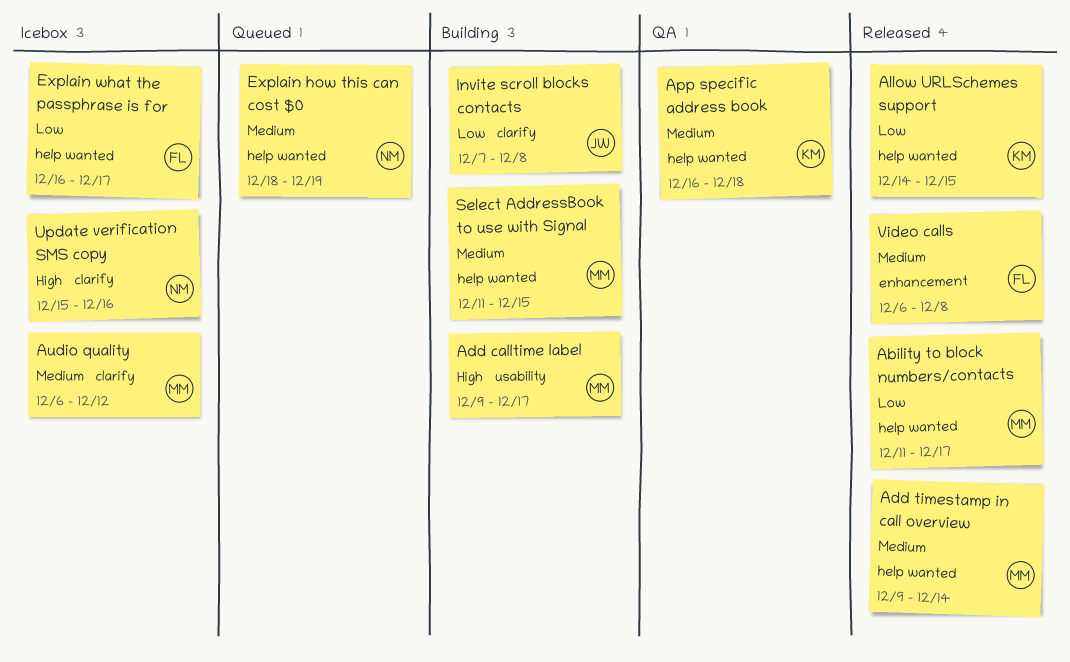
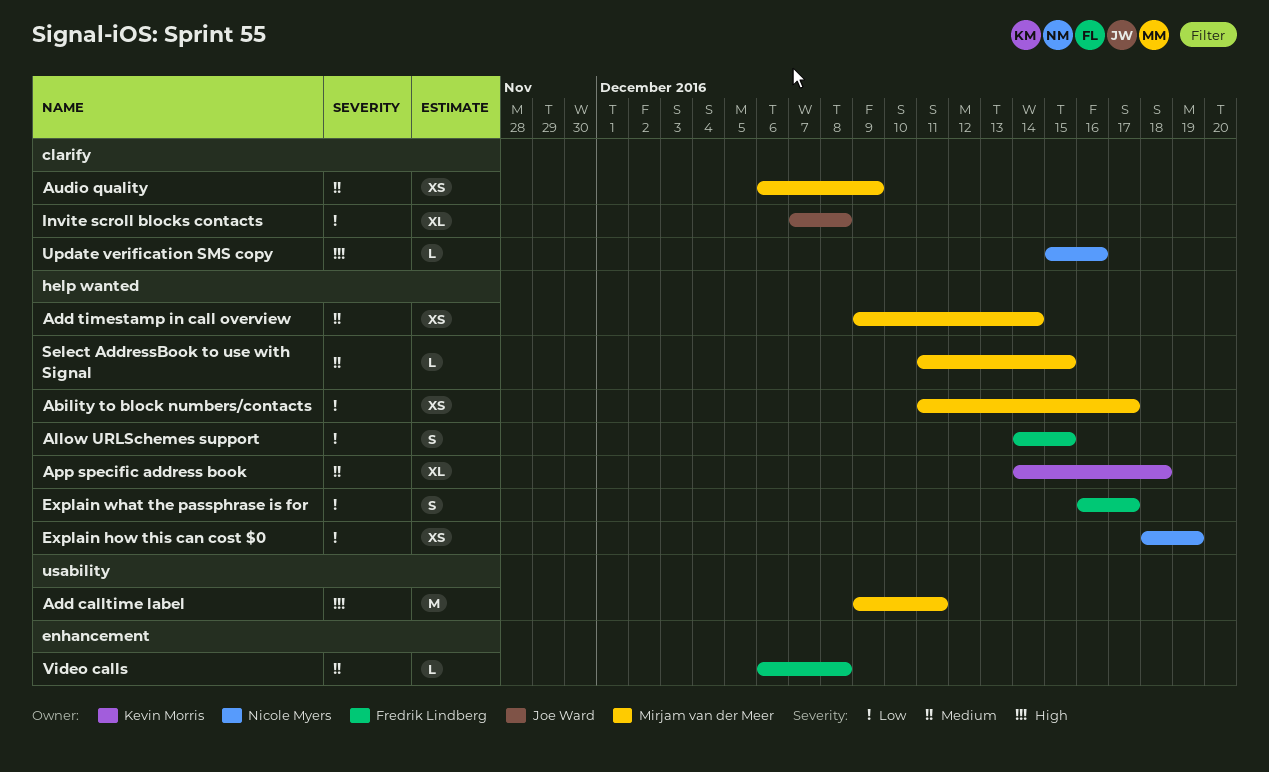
Add calltime label, due: Dec 17 -> Dec 11
Allow URLSchemes support, owner: Kevin Morris -> Fredrik Lindberg
App specific address book, start: Dec 16 -> Dec 14
Audio quality, due: Dec 12 -> Dec 9
Explain how this can cost $0, priority: Medium -> Low

